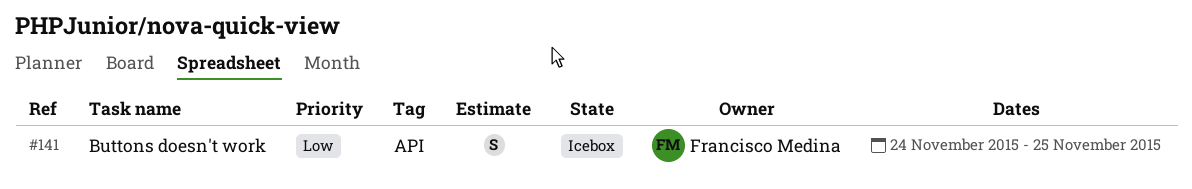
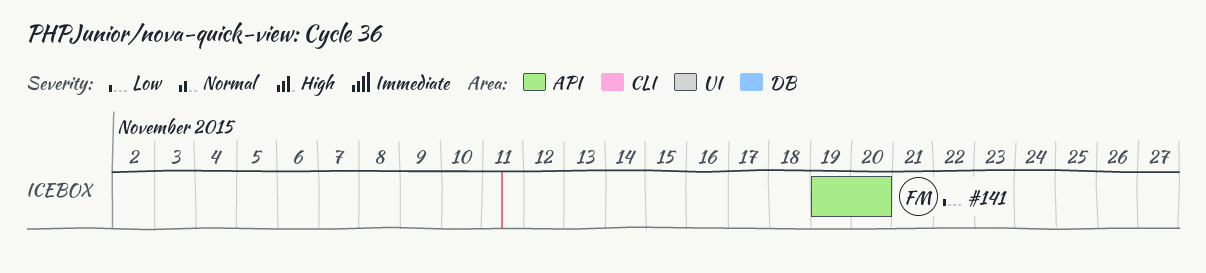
#141, start: Nov 24 -> Nov 19
#141, due: Nov 25 -> Nov 20

